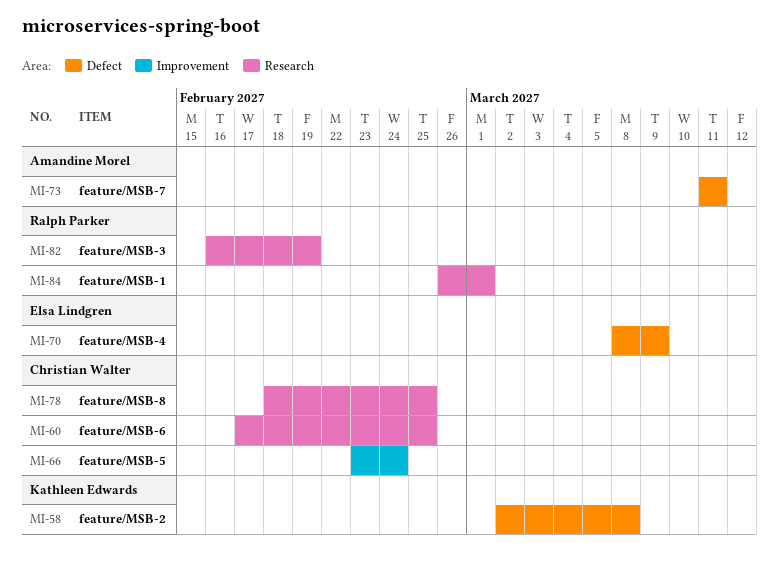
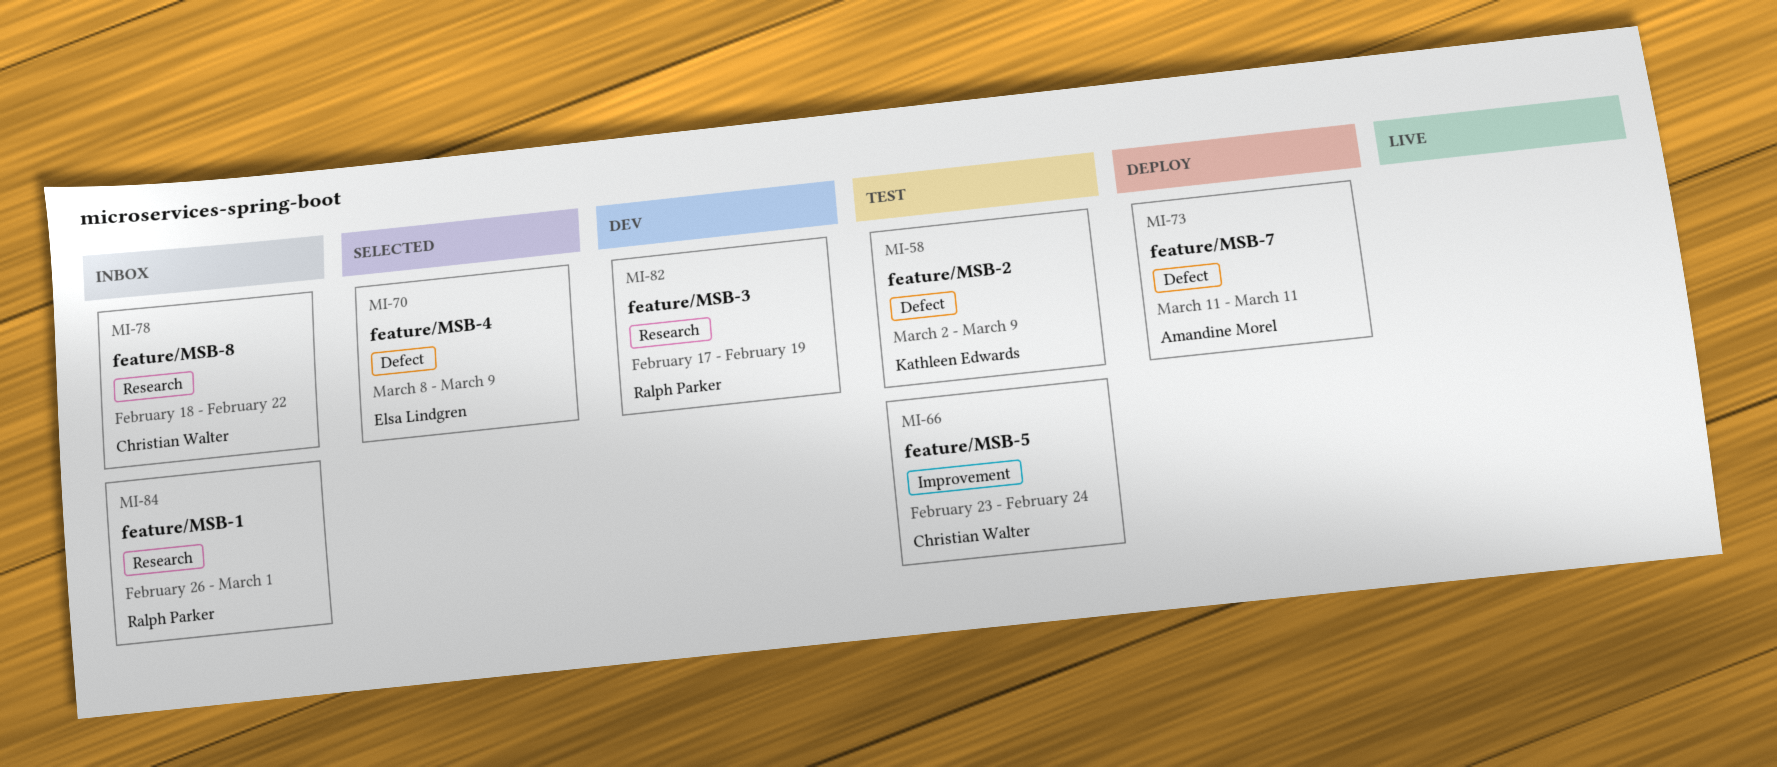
MI-58, due: Mar 8 -> Mar 9
MI-60: present -> none
MI-78, due: Feb 25 -> Feb 22
MI-82, start: Feb 16 -> Feb 17

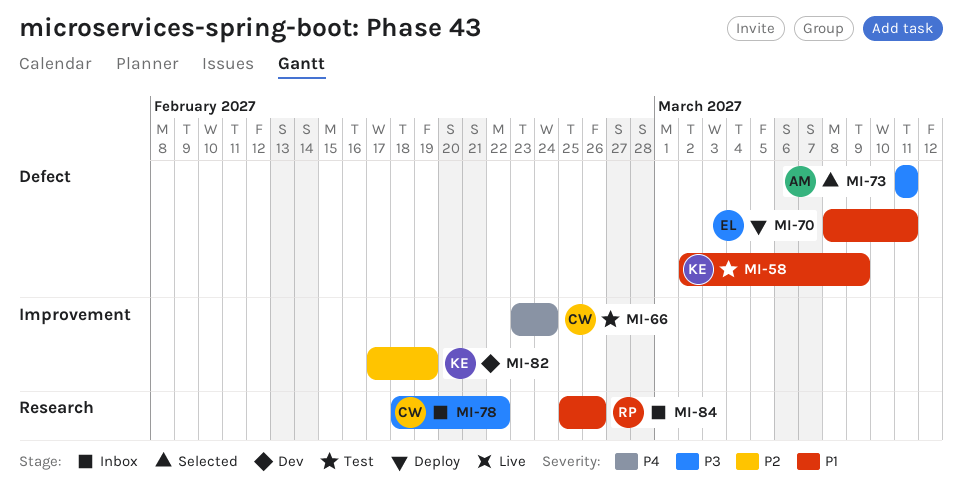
MI-70, status: Selected -> Deploy
MI-70, due: Mar 9 -> Mar 11
MI-73, status: Deploy -> Selected
MI-82, owner: Ralph Parker -> Kathleen Edwards
MI-82, label: Research -> Improvement
MI-84, start: Feb 26 -> Feb 25
MI-84, due: Mar 1 -> Feb 26

